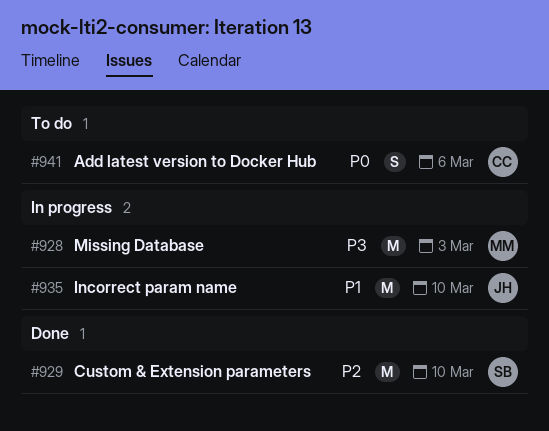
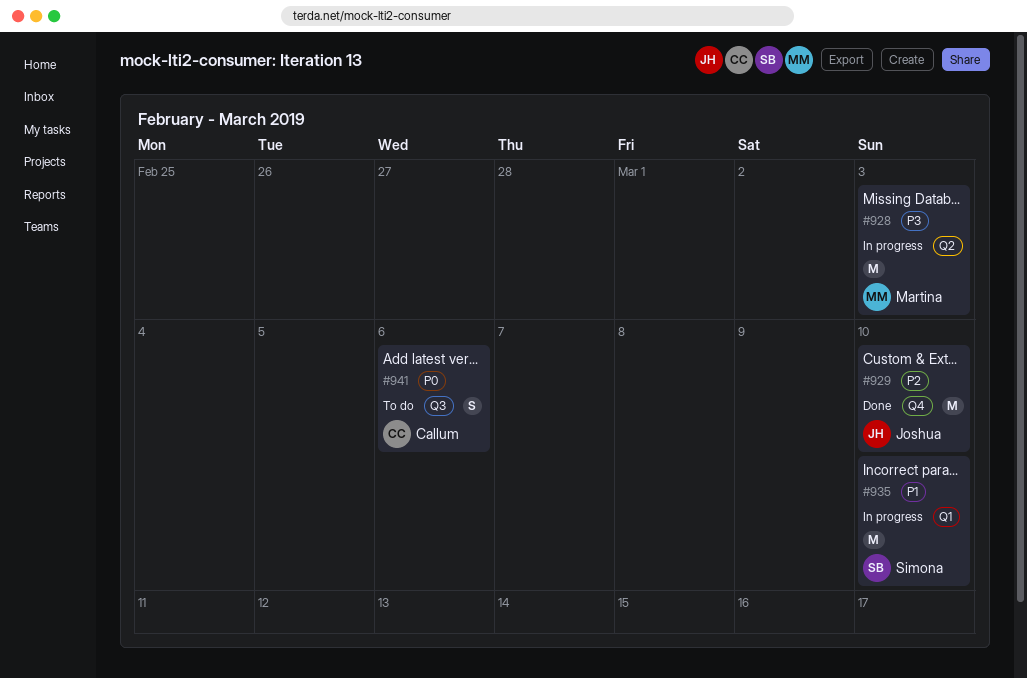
#929, owner: Simona -> Joshua
#935, owner: Joshua -> Simona

